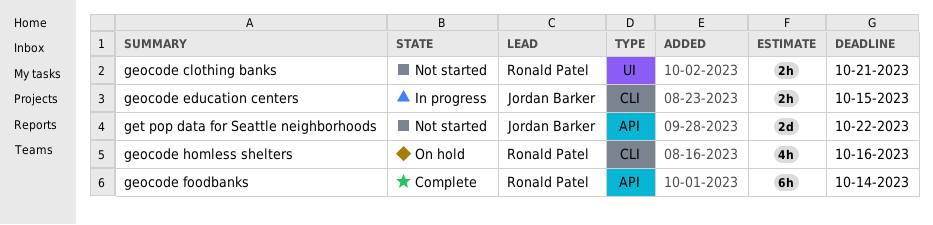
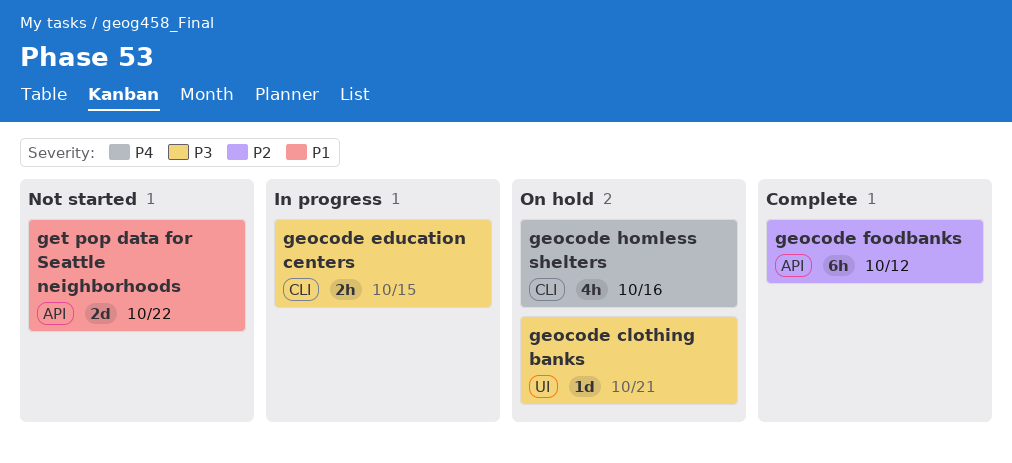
geocode clothing banks, status: Not started -> On hold
geocode clothing banks, estimate: 2h -> 1d
geocode foodbanks, due: Oct 14 -> Oct 12

